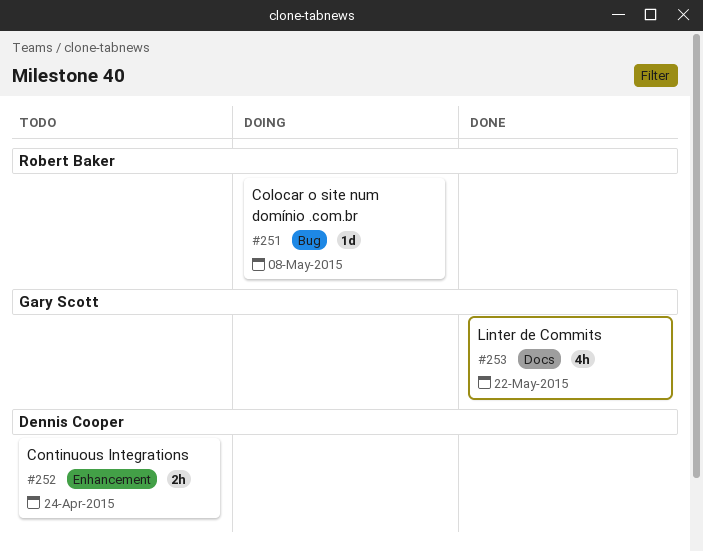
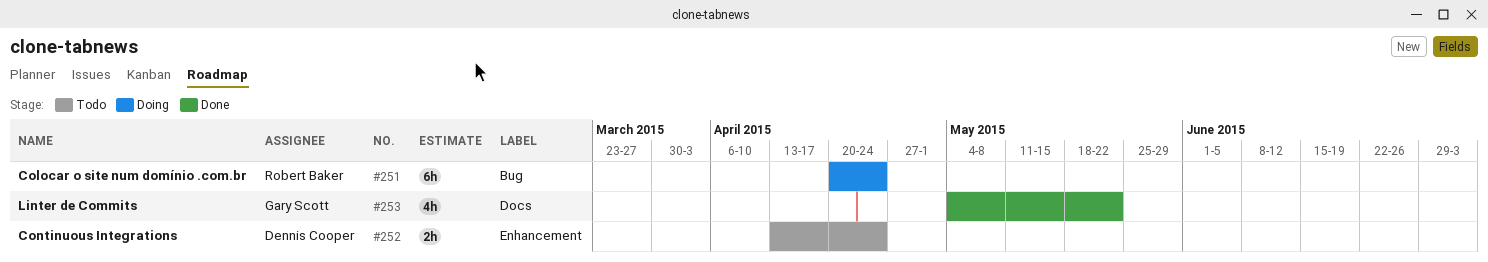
#251, estimate: 1d -> 6h
#251, due: May 8 -> Apr 24

